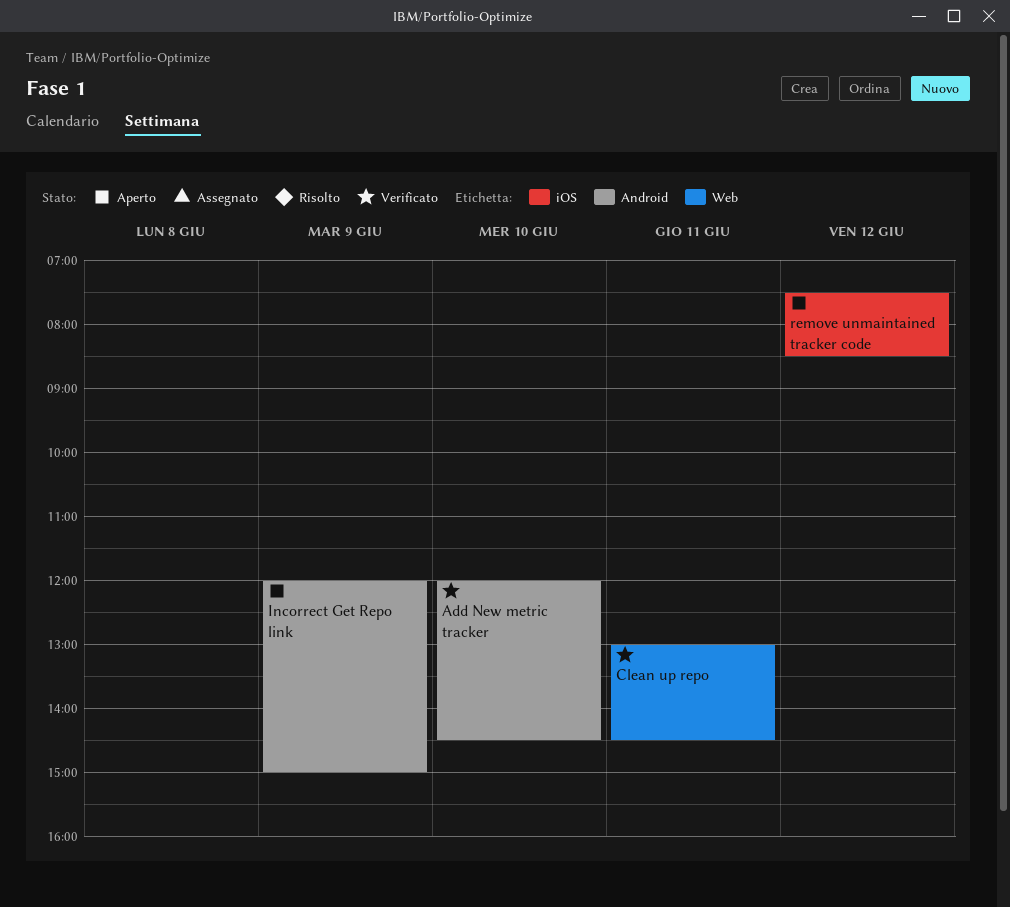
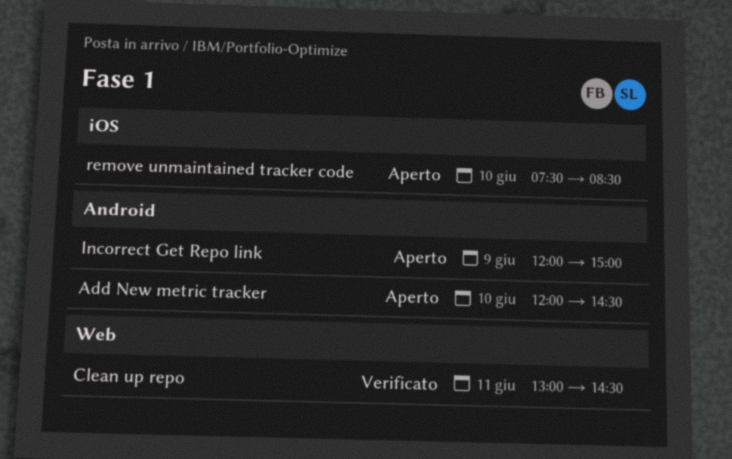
Add New metric tracker, status: Verificato -> Aperto
remove unmaintained tracker code, day: Jun 12 -> Jun 10

